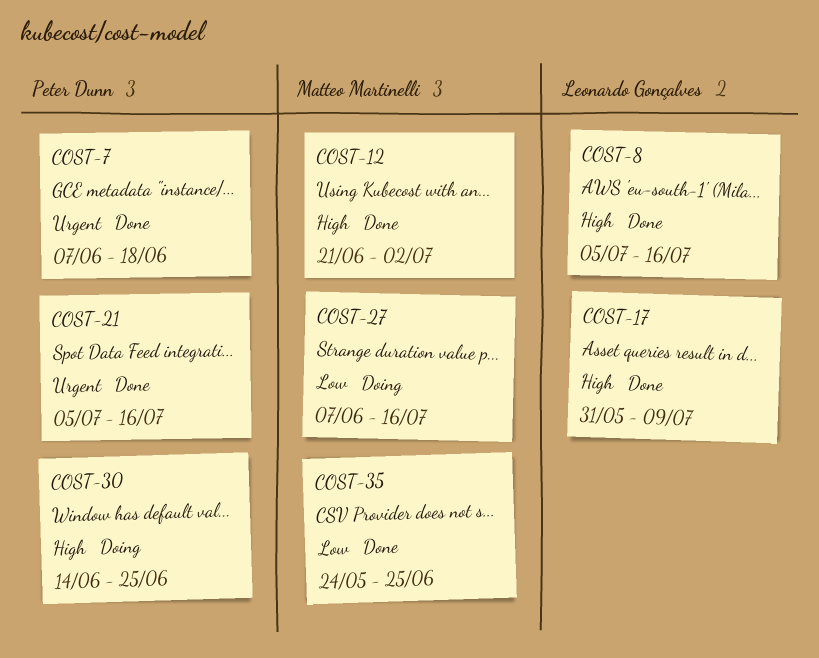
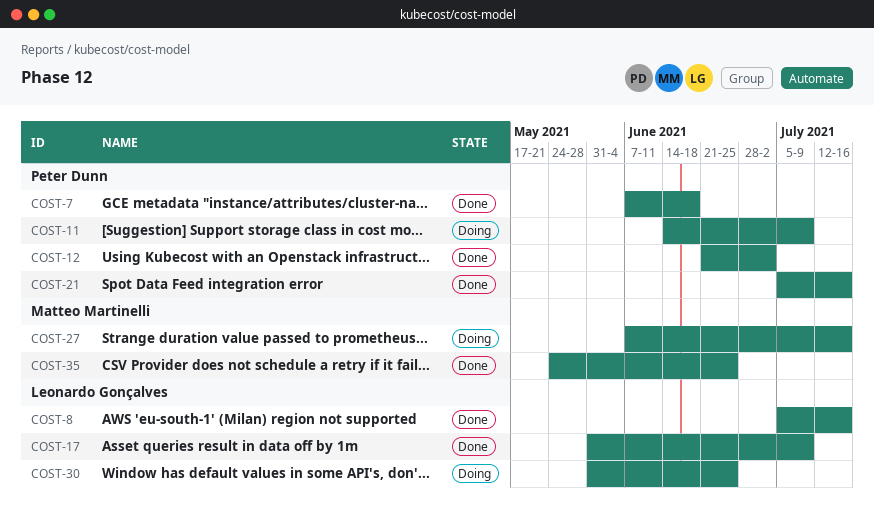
COST-11: none -> present
COST-12, owner: Matteo Martinelli -> Peter Dunn
COST-30, owner: Peter Dunn -> Leonardo Gonçalves
COST-30, start: Jun 14 -> May 31

